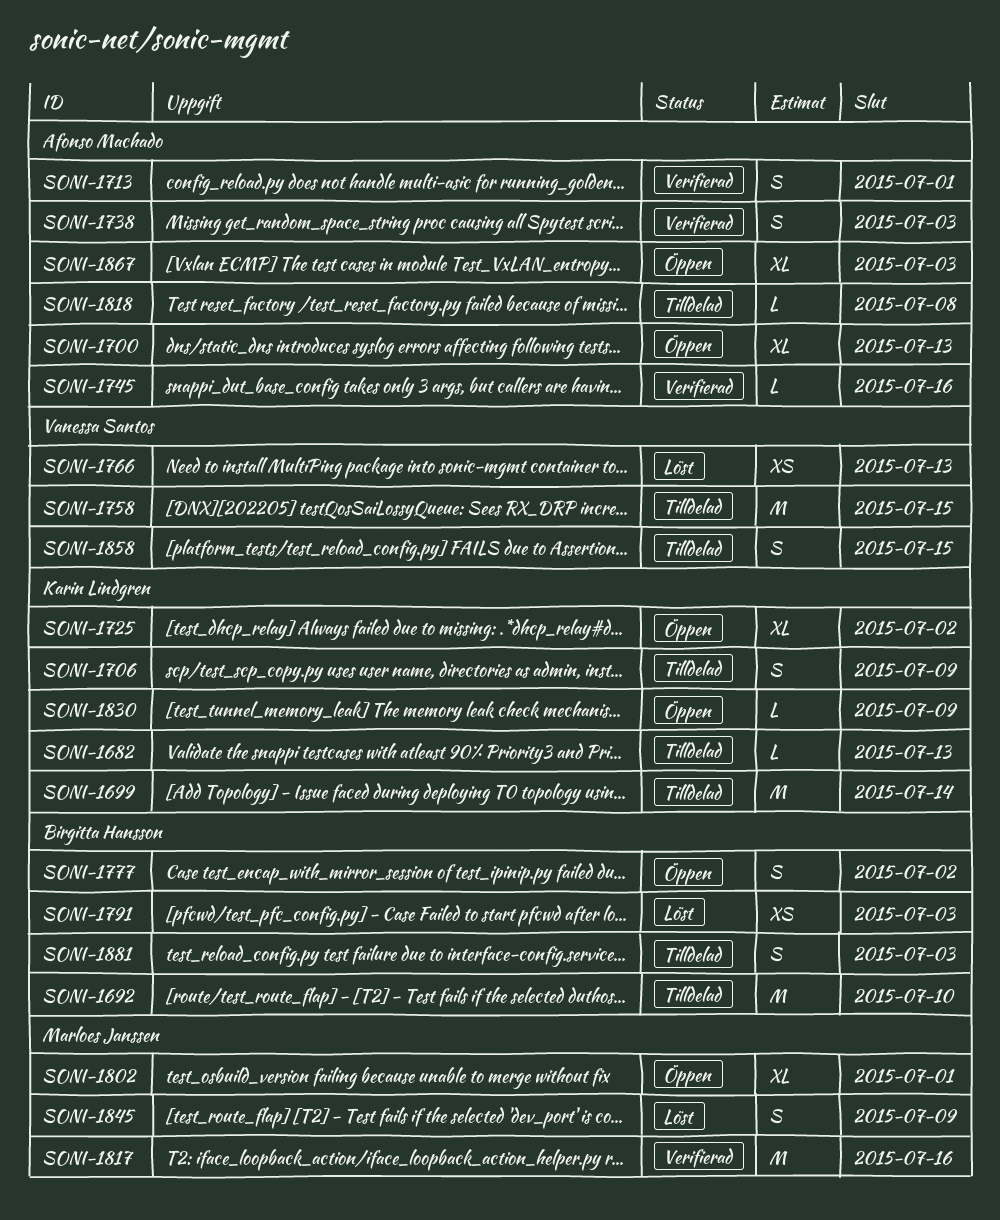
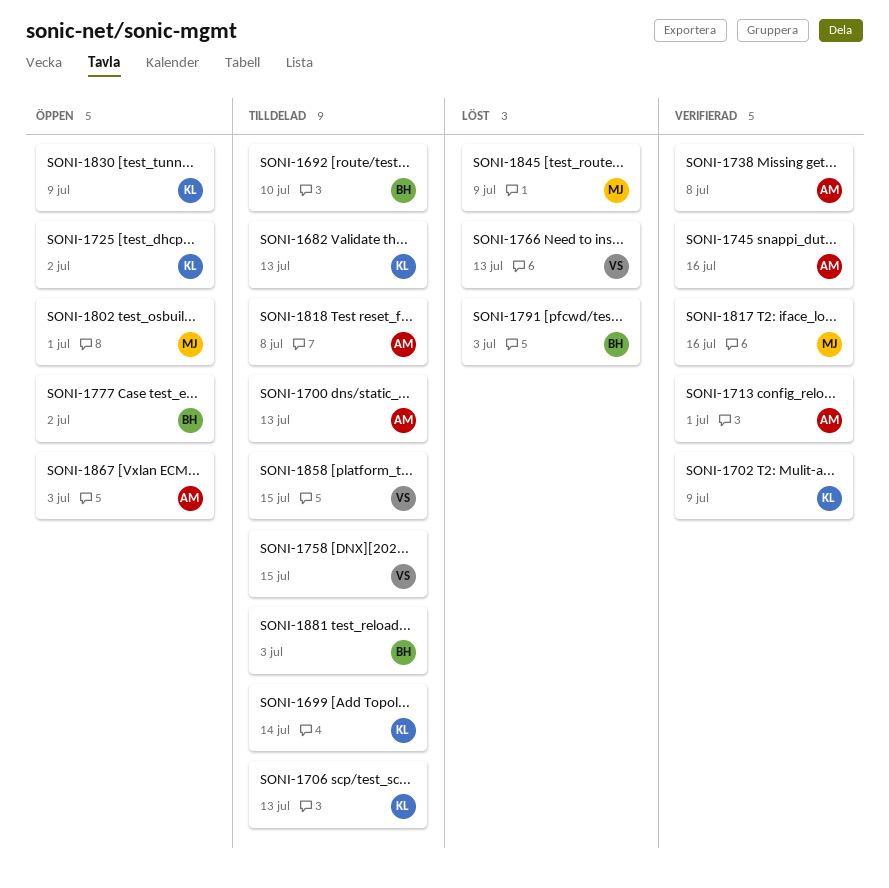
SONI-1700, status: Öppen -> Tilldelad
SONI-1702: none -> present
SONI-1706, due: Jul 9 -> Jul 13
SONI-1738, due: Jul 3 -> Jul 8

